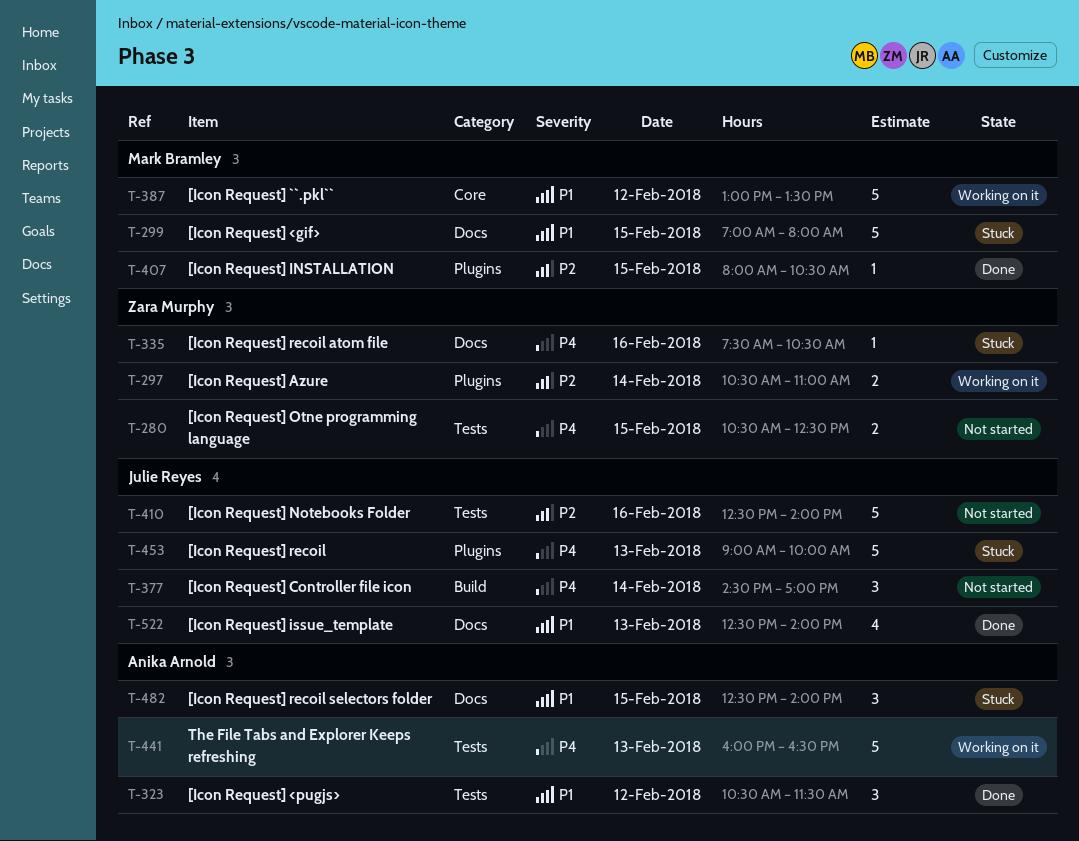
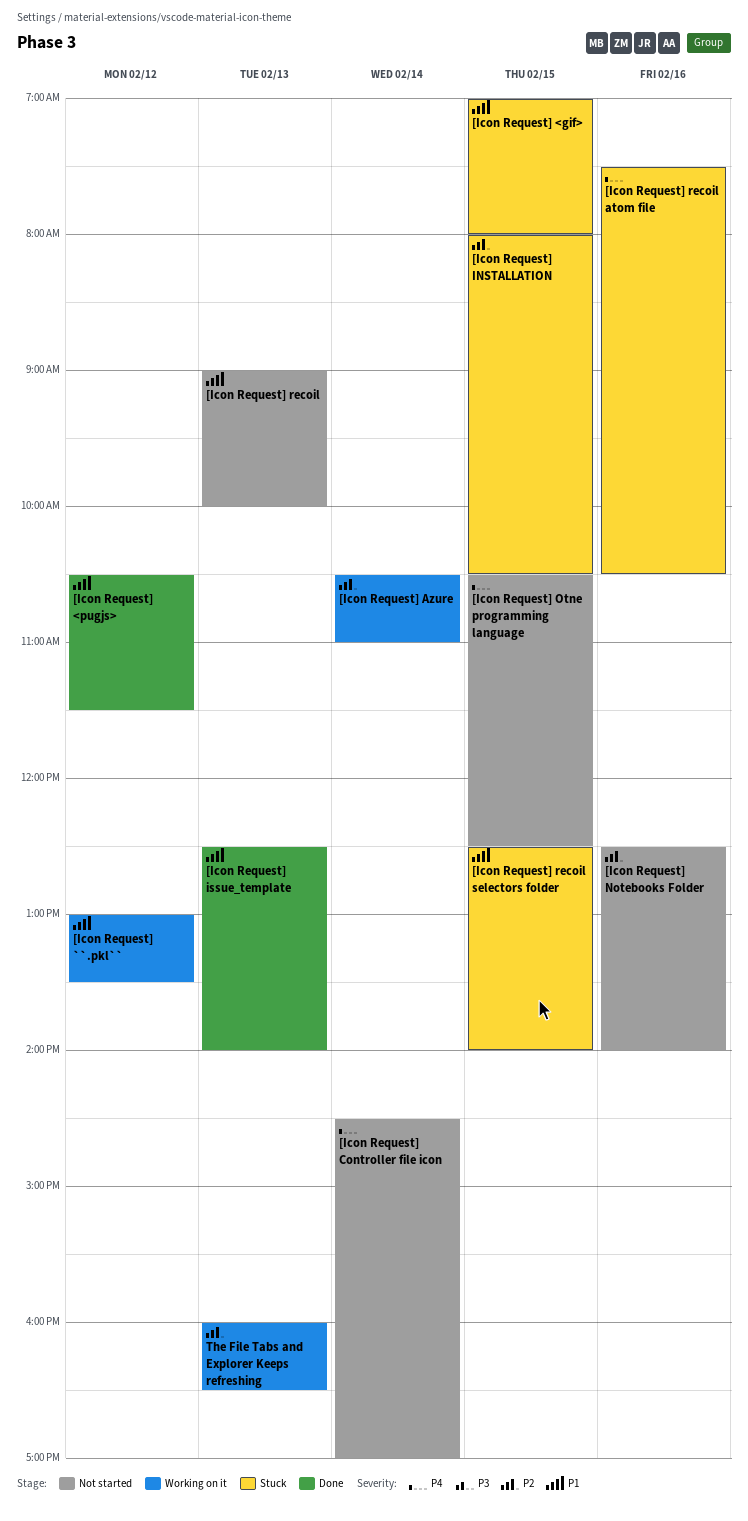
[Icon Request] INSTALLATION, status: Done -> Stuck
[Icon Request] recoil, status: Stuck -> Not started
[Icon Request] recoil, priority: P4 -> P1
The File Tabs and Explorer Keeps refreshing, priority: P4 -> P2

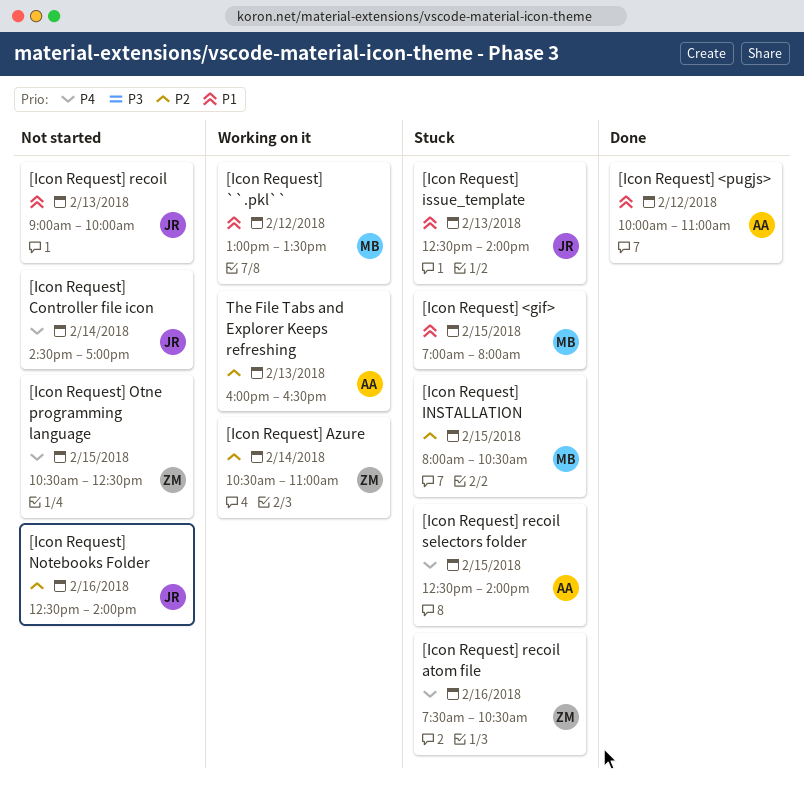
[Icon Request] <pugjs>, begins: 10:30 -> 10:00
[Icon Request] <pugjs>, ends: 11:30 -> 11:00
[Icon Request] issue_template, status: Done -> Stuck
[Icon Request] recoil selectors folder, priority: P1 -> P4

